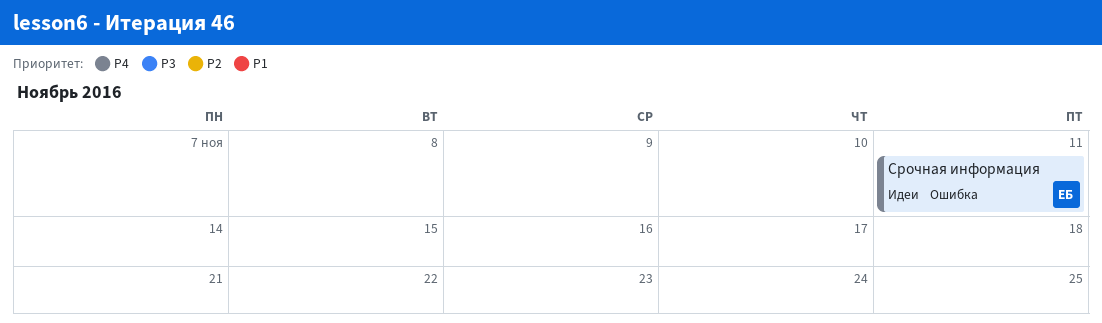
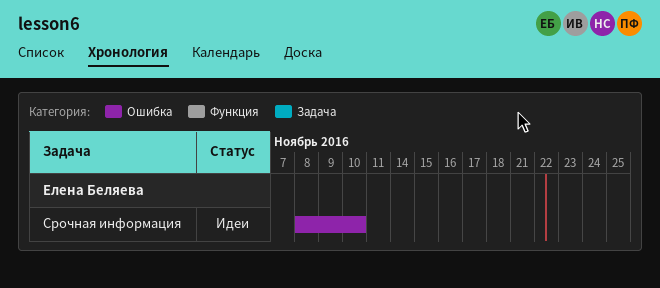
Срочная информация, due: Nov 11 -> Nov 10

